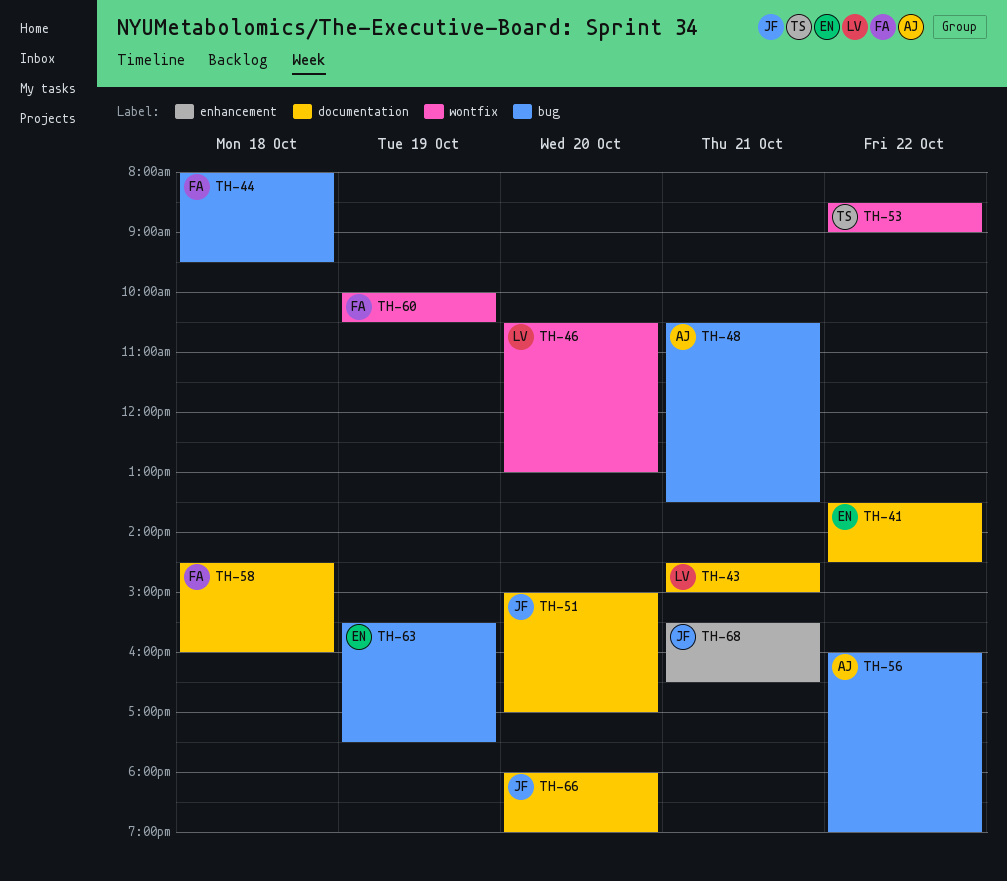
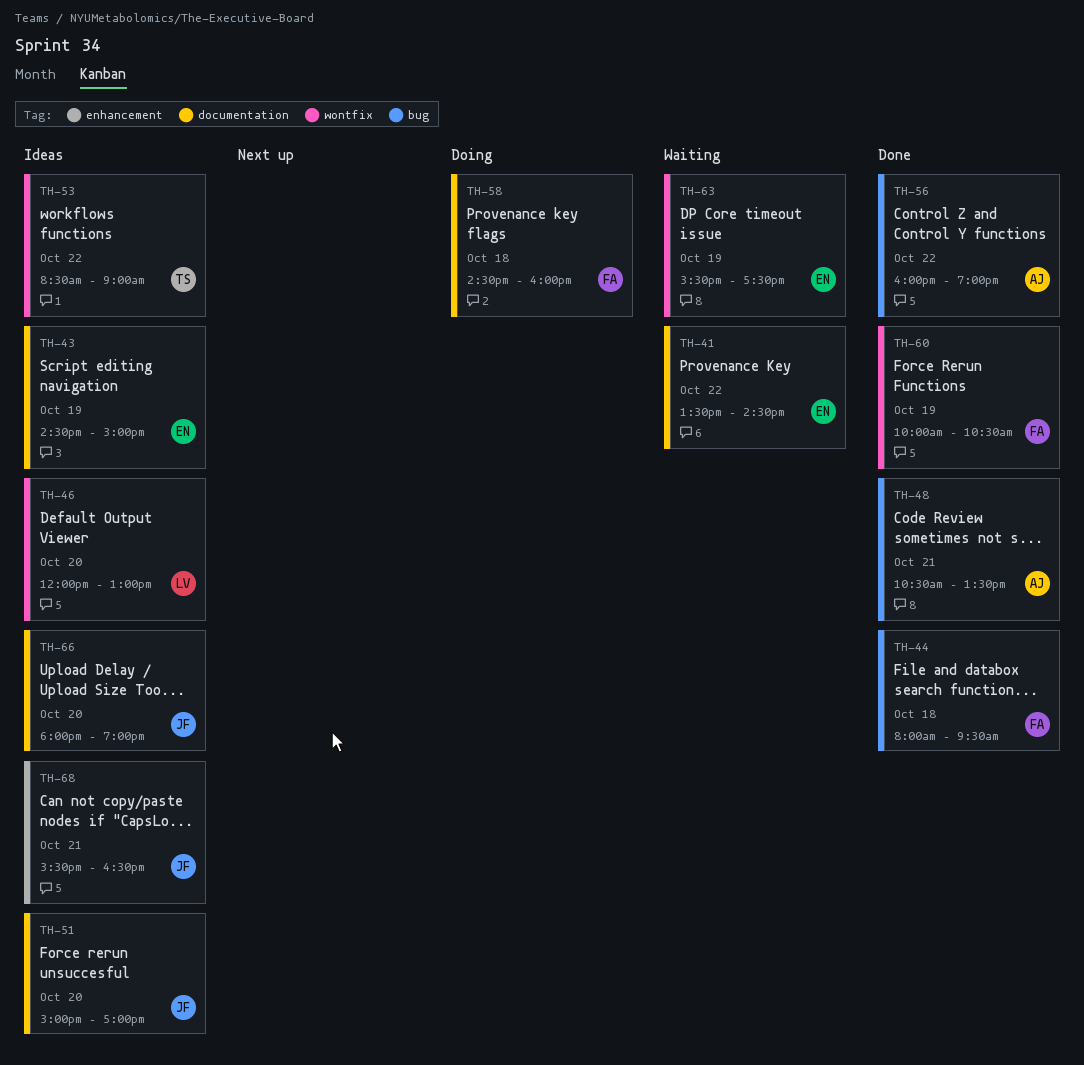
TH-43, owner: LV -> EN
TH-43, day: Oct 21 -> Oct 19
TH-46, begins: 10:30 -> 12:00
TH-63, label: bug -> wontfix

